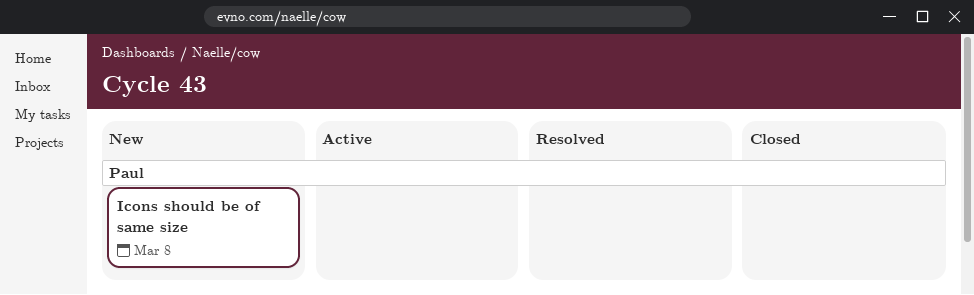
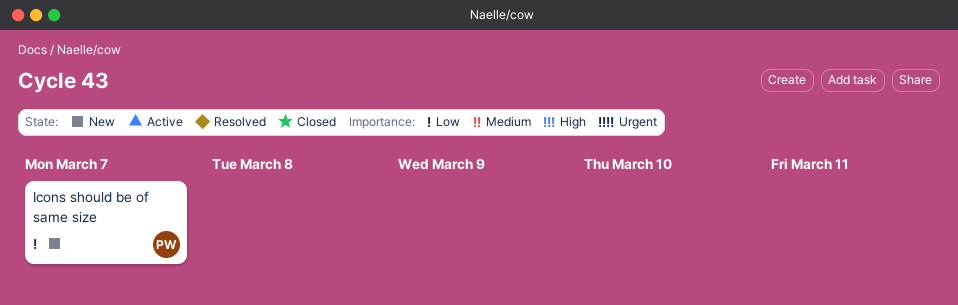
Icons should be of same size, due: Mar 8 -> Mar 7

